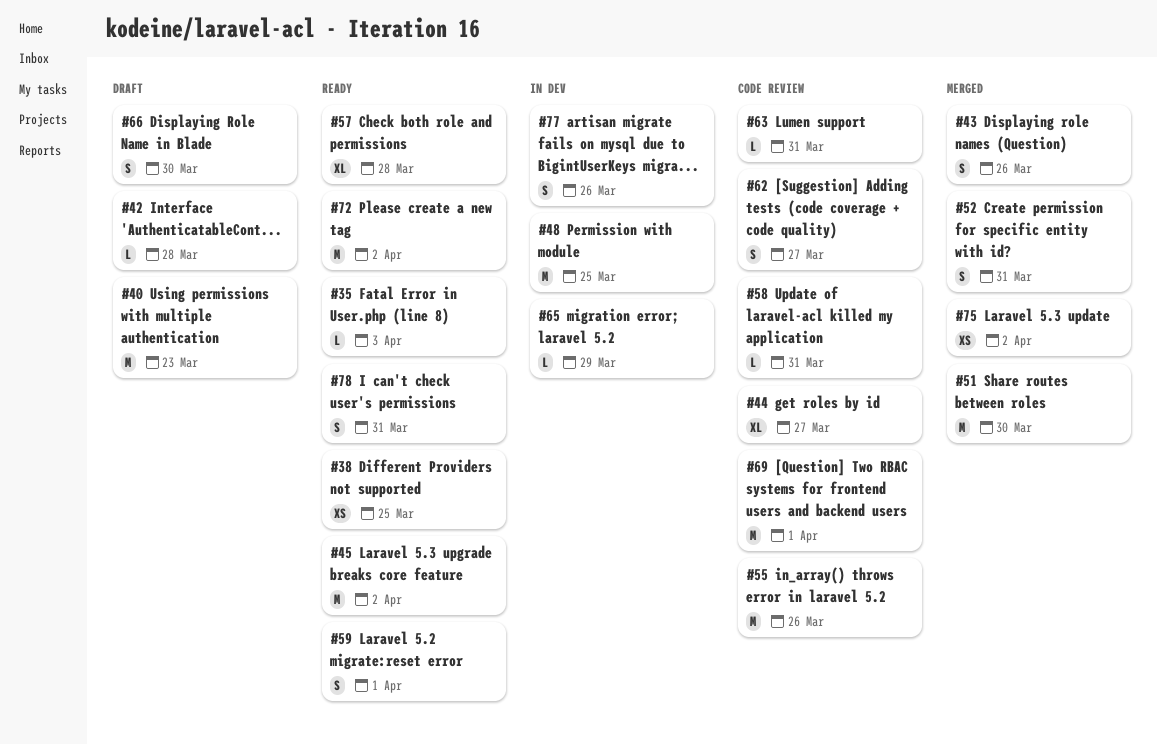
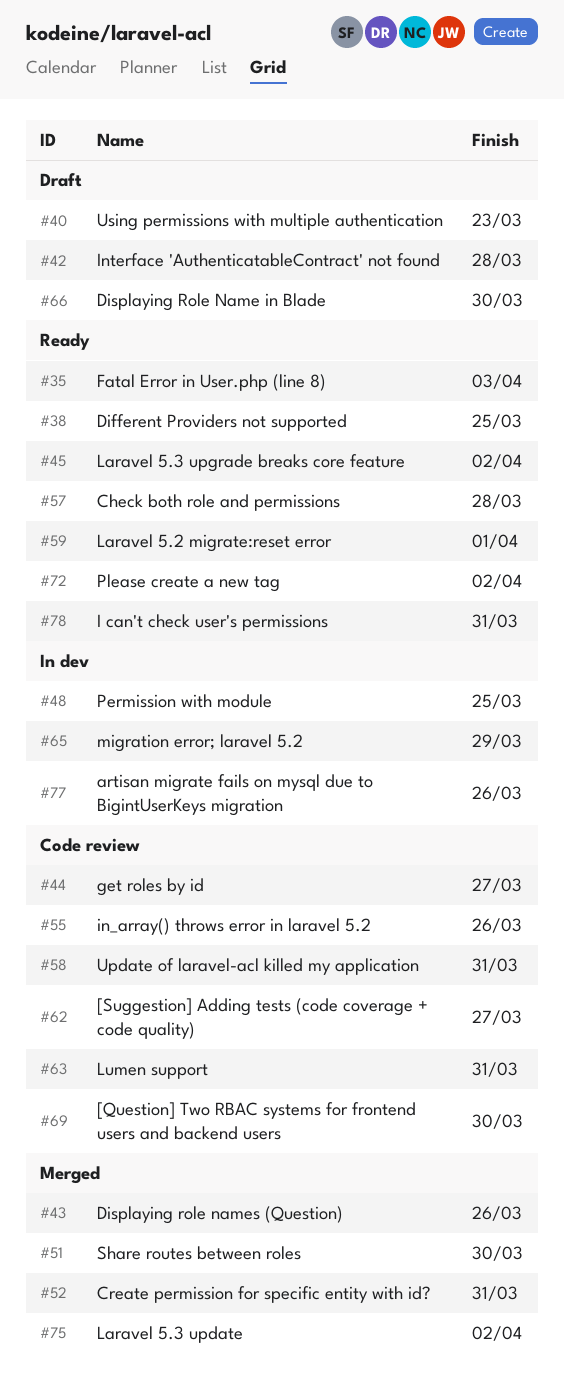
#69, due: Apr 1 -> Mar 30

